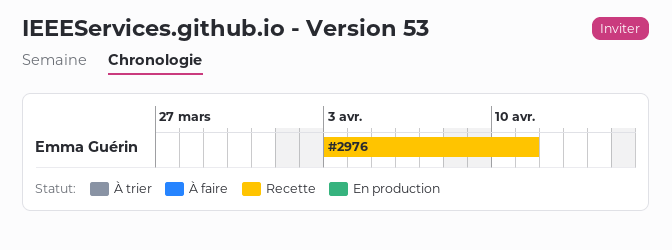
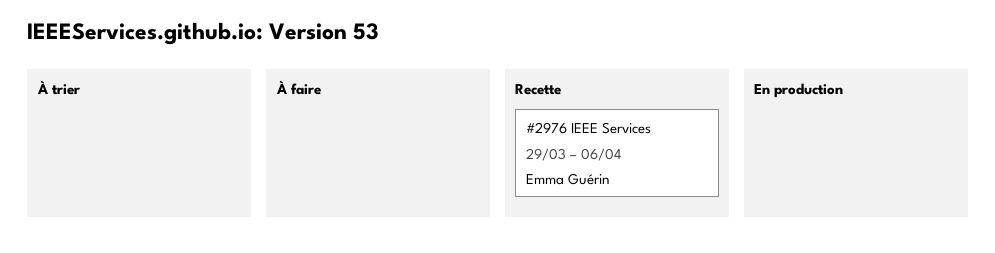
#2976, start: Apr 3 -> Mar 29
#2976, due: Apr 11 -> Apr 6

